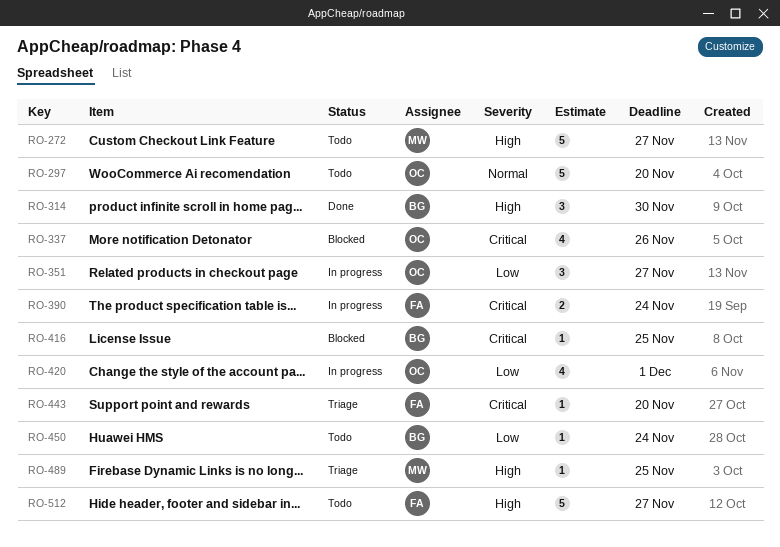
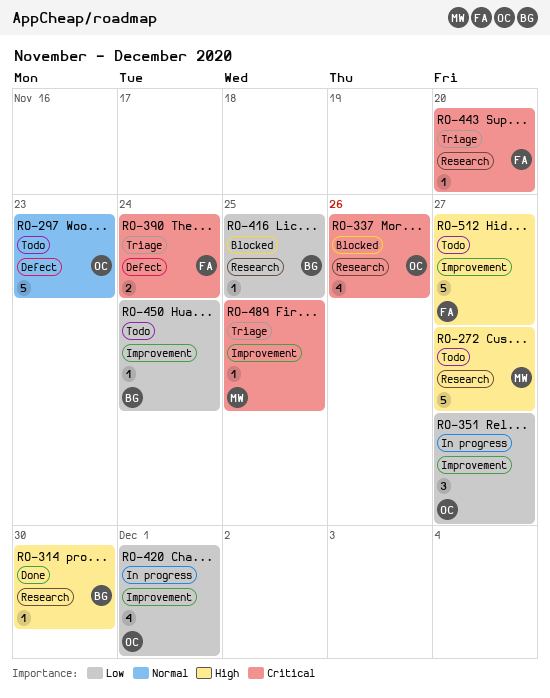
RO-297, due: Nov 20 -> Nov 23
RO-314, estimate: 3 -> 1
RO-390, status: In progress -> Triage
RO-416, priority: Critical -> Low
RO-489, priority: High -> Critical

